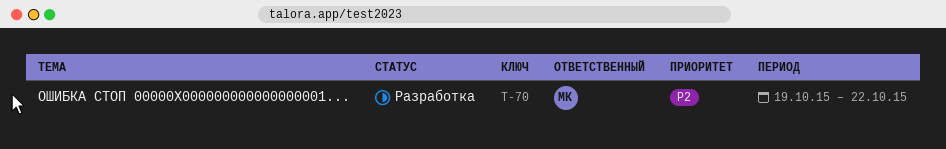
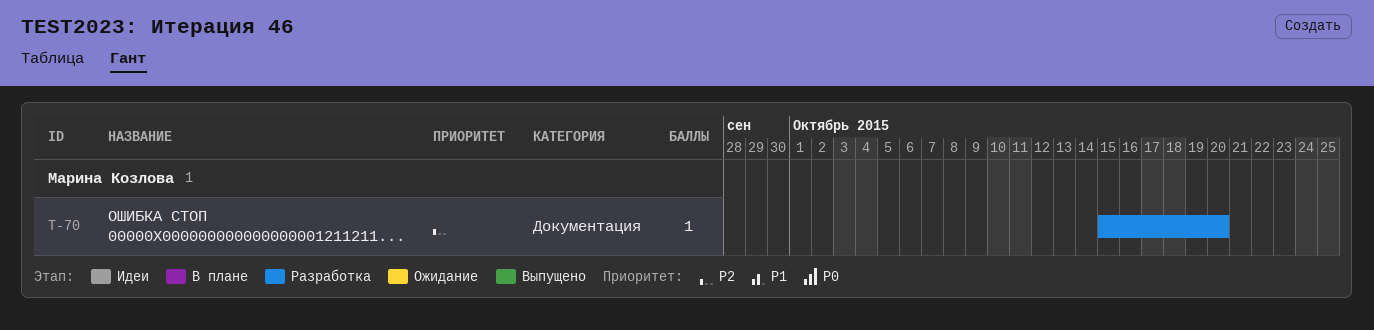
T-70, start: Oct 19 -> Oct 15
T-70, due: Oct 22 -> Oct 20

